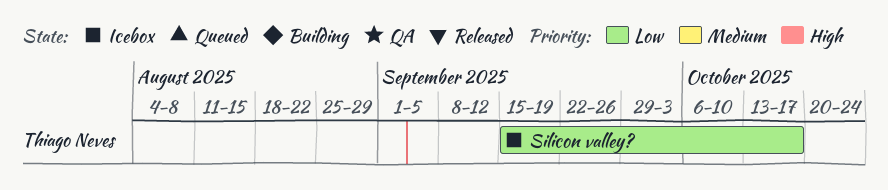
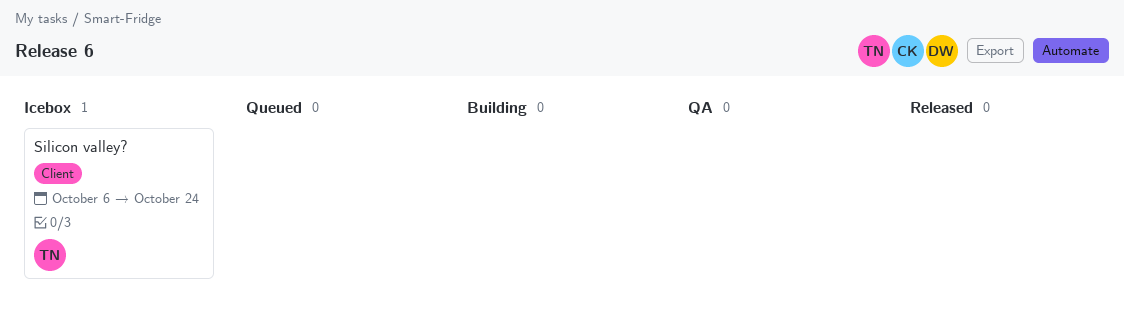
Silicon valley?, start: Sep 15 -> Oct 6
Silicon valley?, due: Oct 17 -> Oct 24

